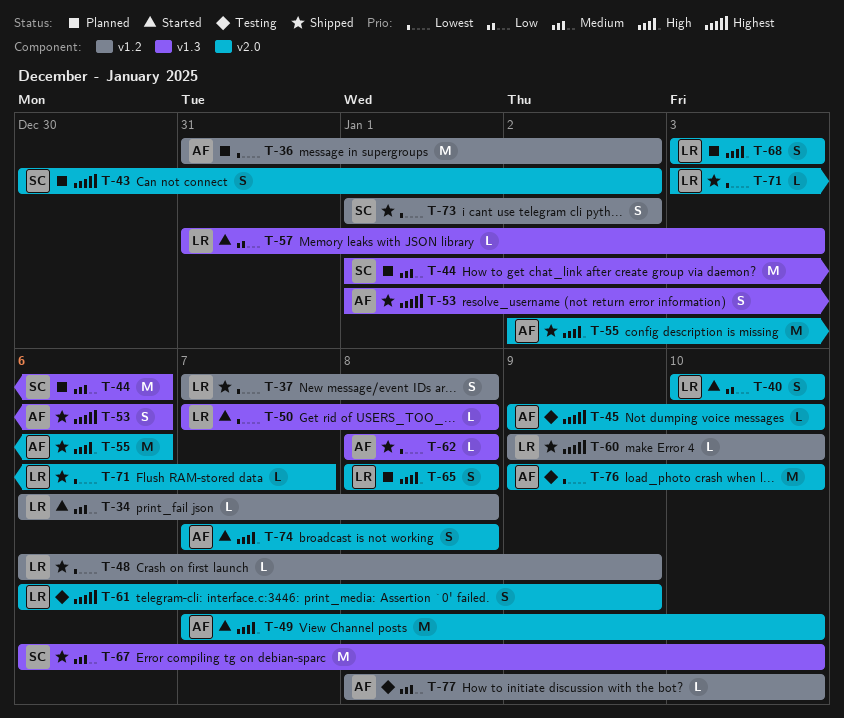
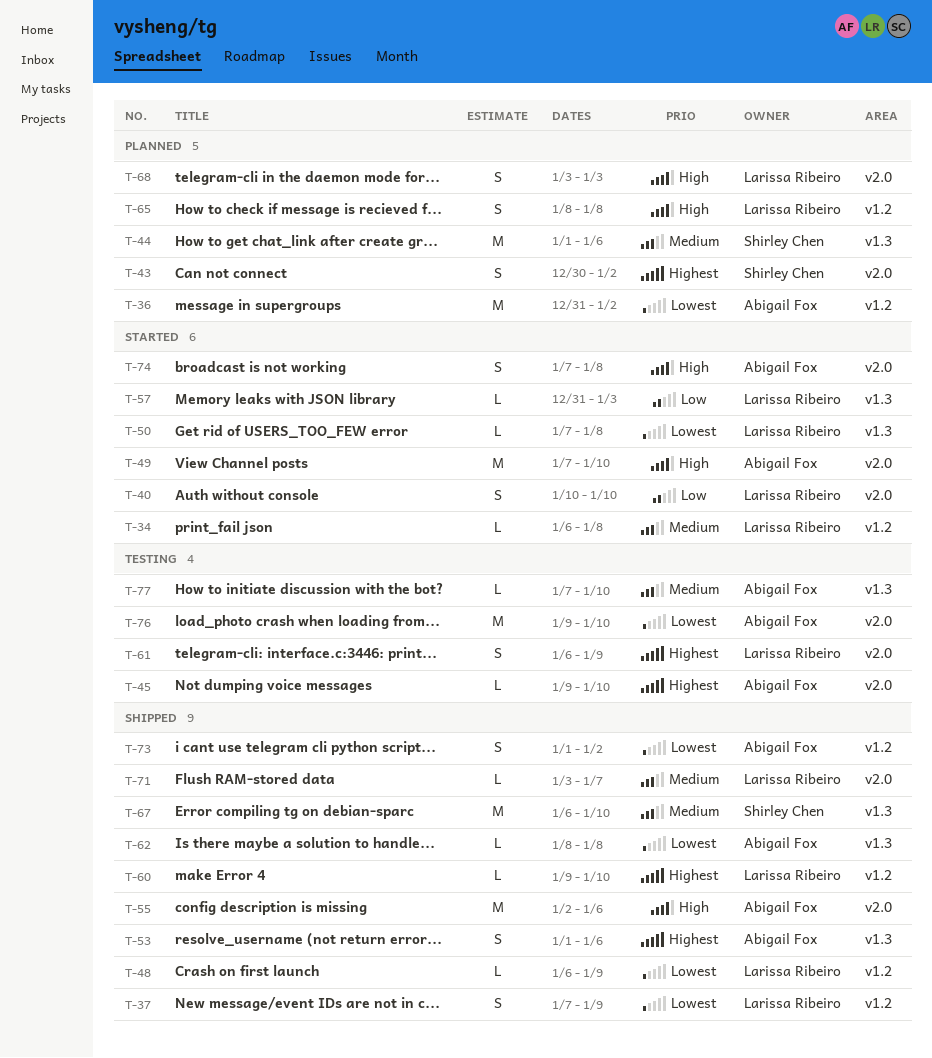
T-37, due: Jan 8 -> Jan 9
T-65, label: v2.0 -> v1.2
T-71, priority: Lowest -> Medium
T-73, owner: Shirley Chen -> Abigail Fox
T-77, label: v1.2 -> v1.3
T-77, start: Jan 8 -> Jan 7

